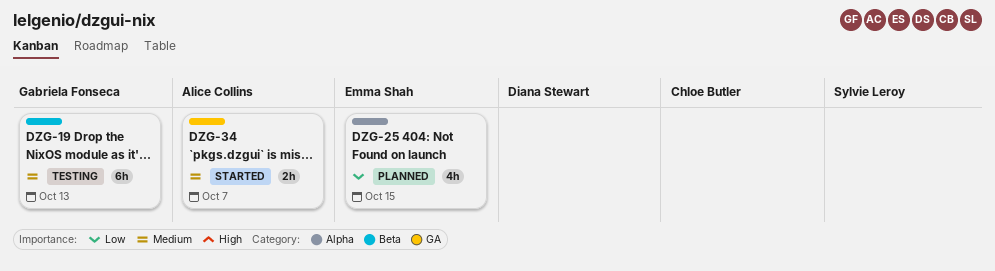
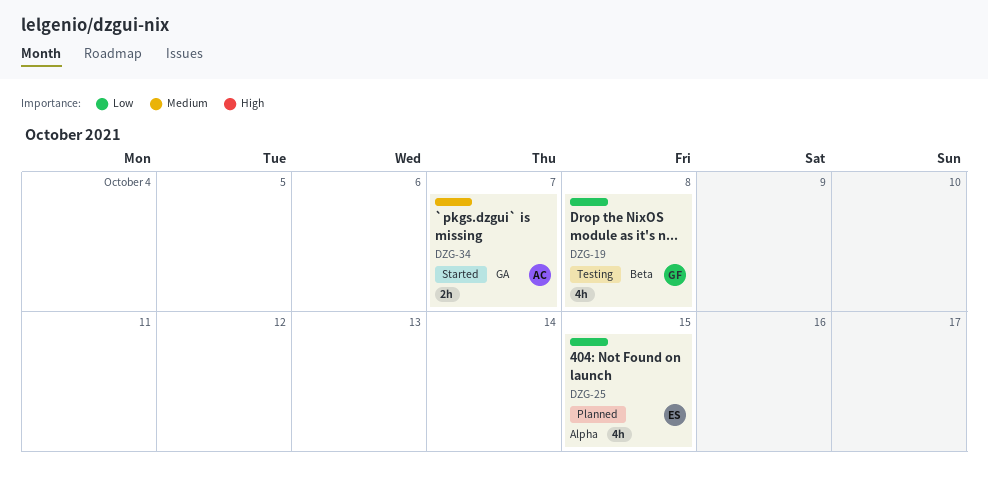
DZG-19, priority: Medium -> Low
DZG-19, estimate: 6h -> 4h
DZG-19, due: Oct 13 -> Oct 8

